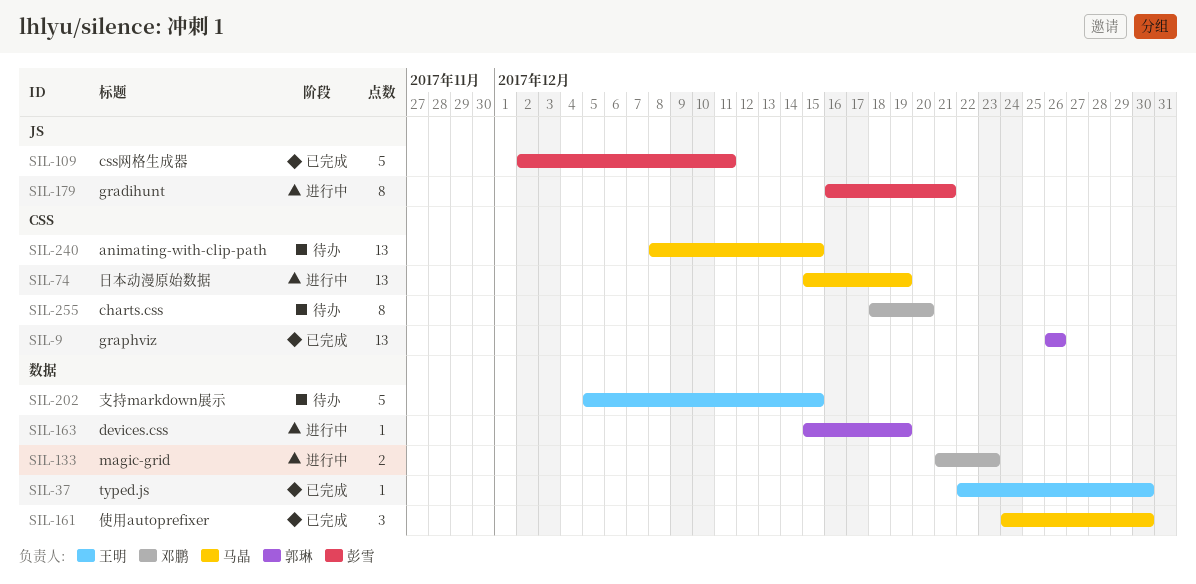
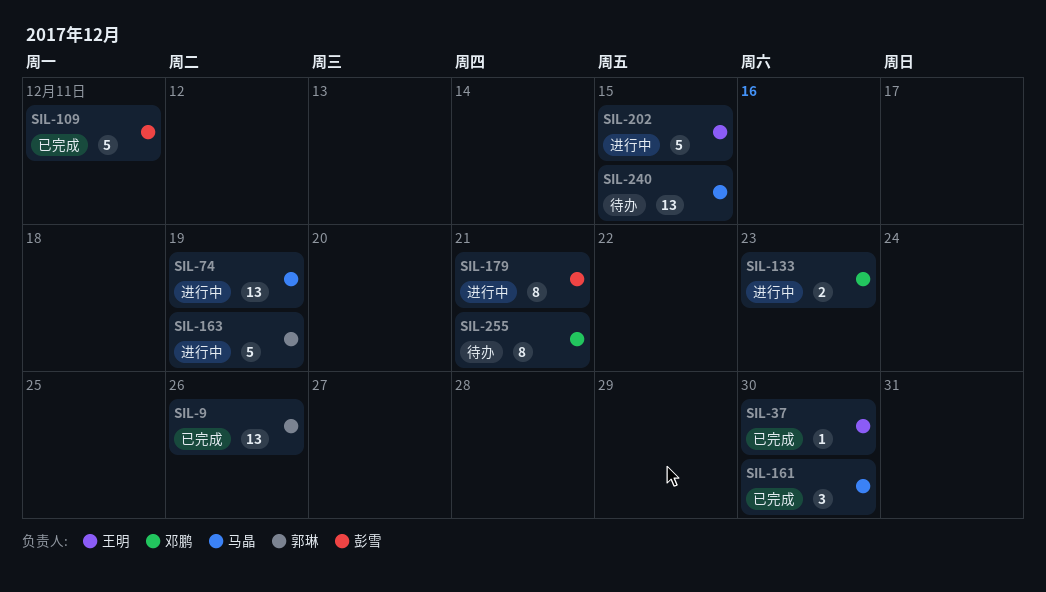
SIL-163, estimate: 1 -> 5
SIL-202, status: 待办 -> 进行中
SIL-255, due: Dec 20 -> Dec 21

